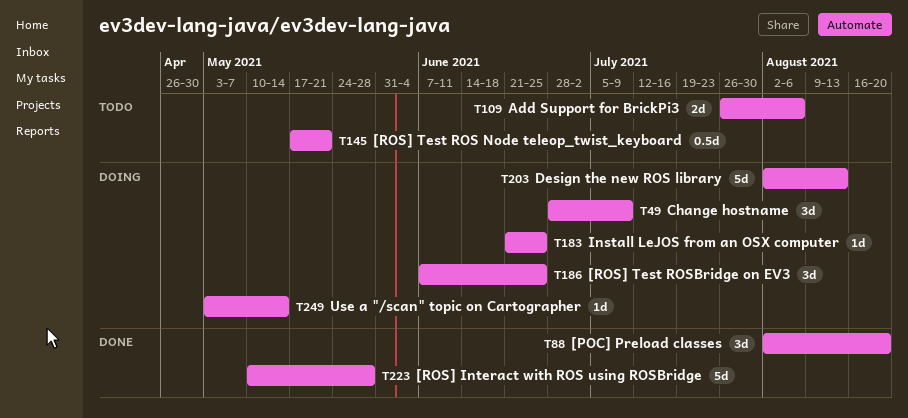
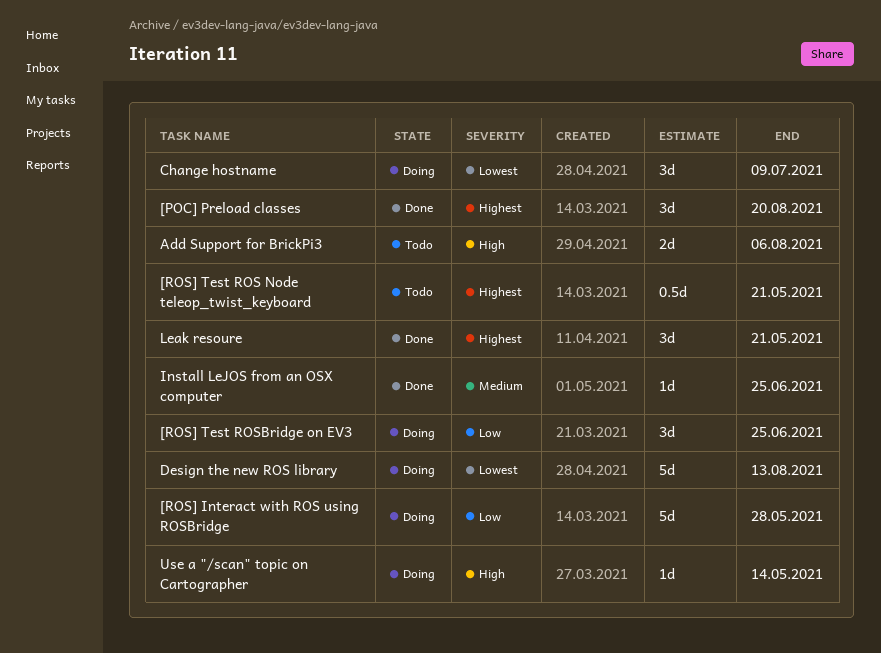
[ROS] Interact with ROS using ROSBridge, status: Done -> Doing
Install LeJOS from an OSX computer, status: Doing -> Done
Leak resoure: none -> present

